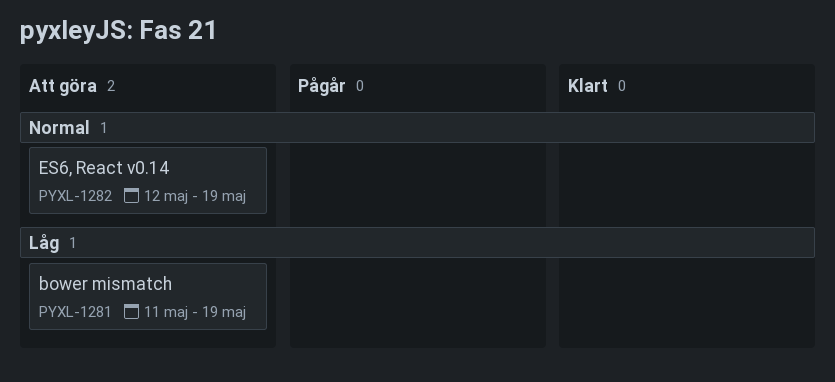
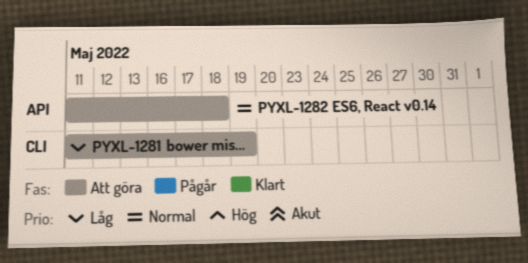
PYXL-1282, start: May 12 -> May 11
PYXL-1282, due: May 19 -> May 18

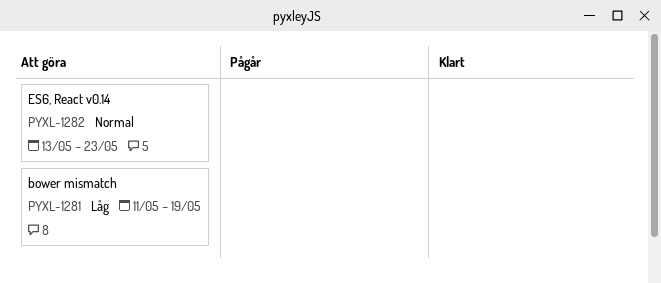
PYXL-1282, start: May 11 -> May 13
PYXL-1282, due: May 18 -> May 23

